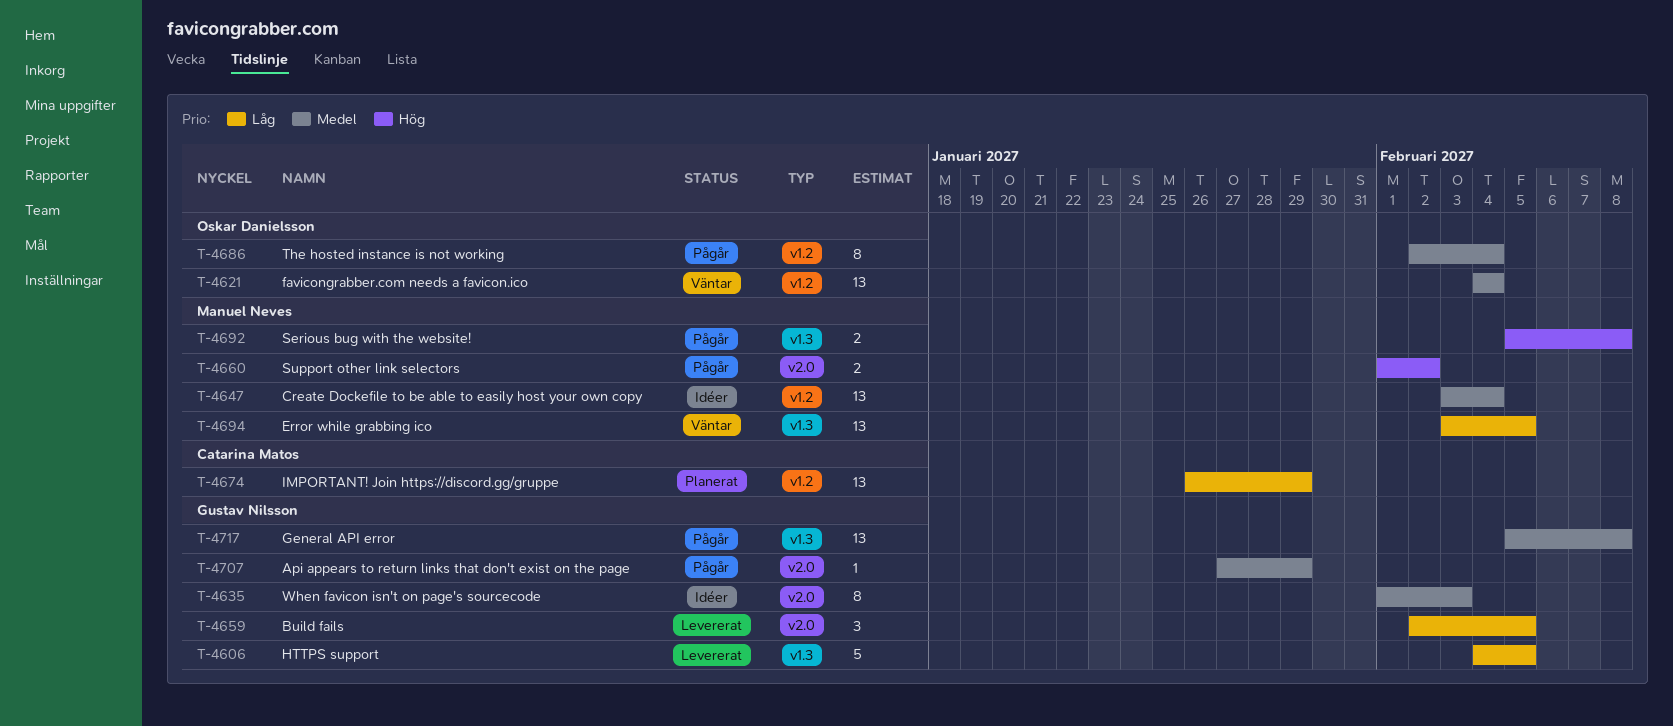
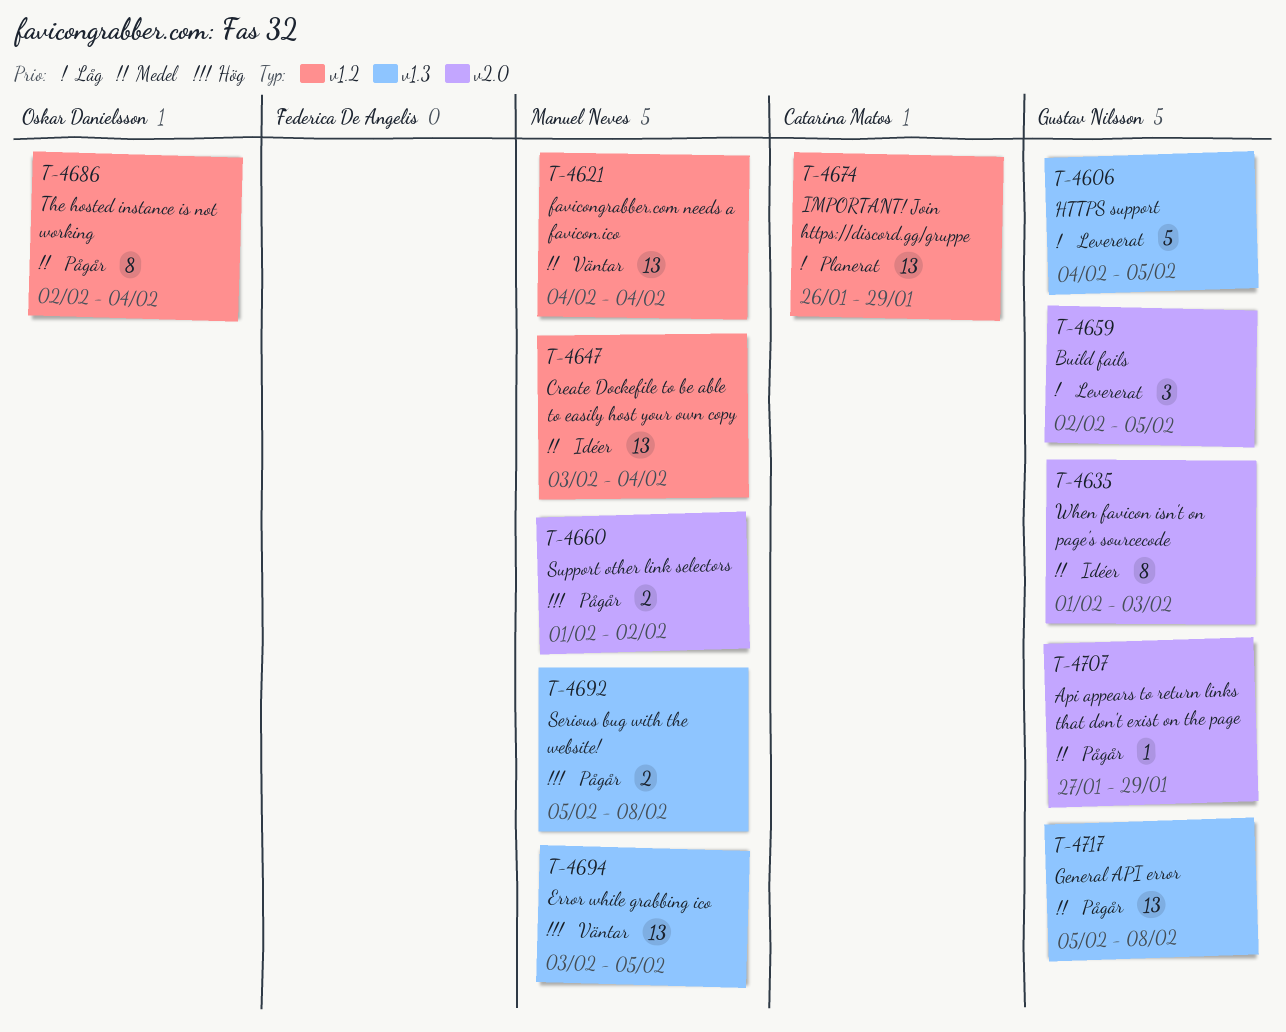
T-4621, owner: Oskar Danielsson -> Manuel Neves
T-4694, priority: Låg -> Hög

